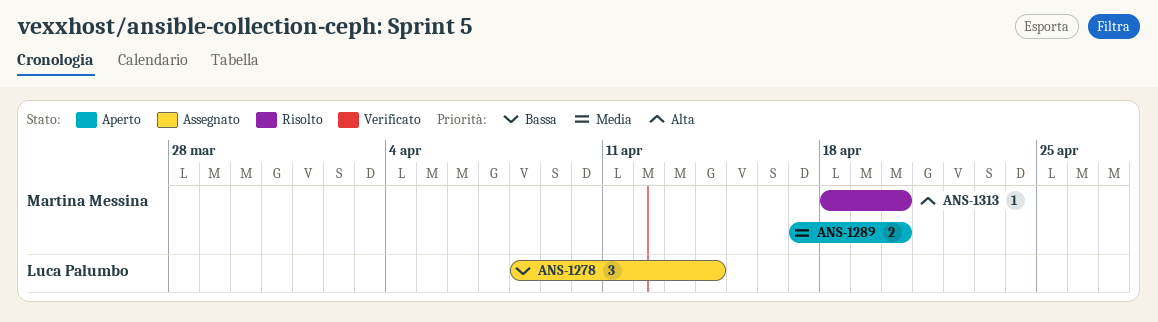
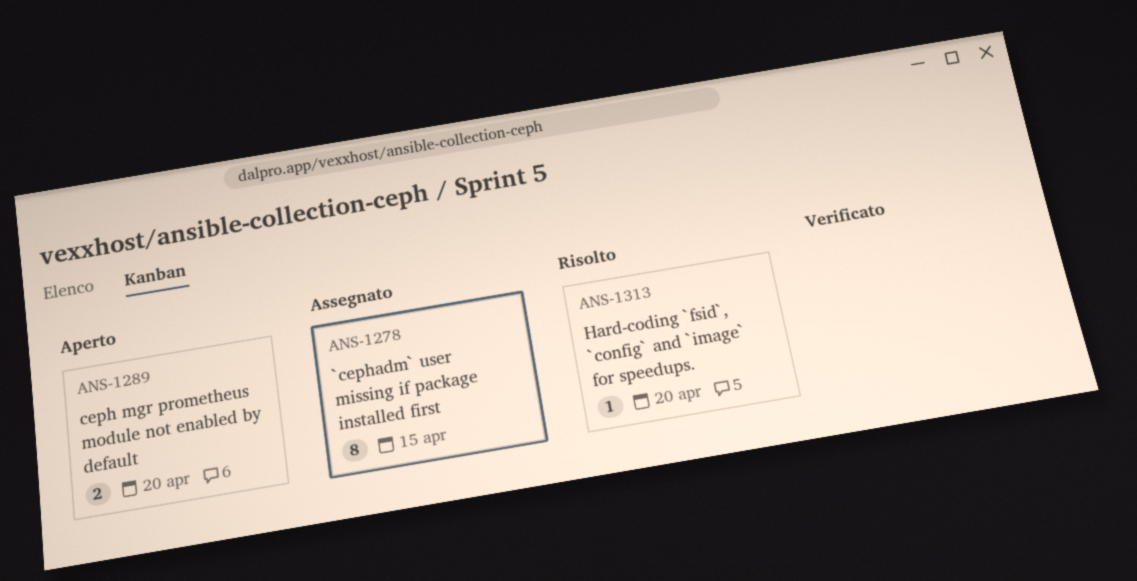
ANS-1278, estimate: 3 -> 8
ANS-1278, due: Apr 14 -> Apr 15

